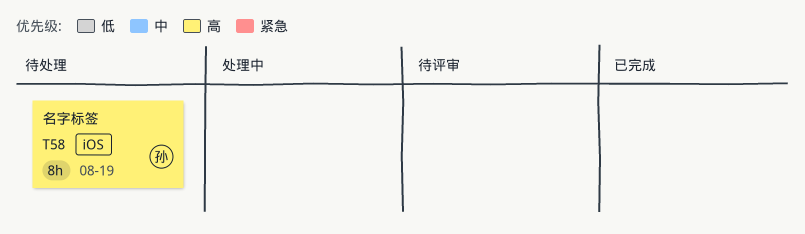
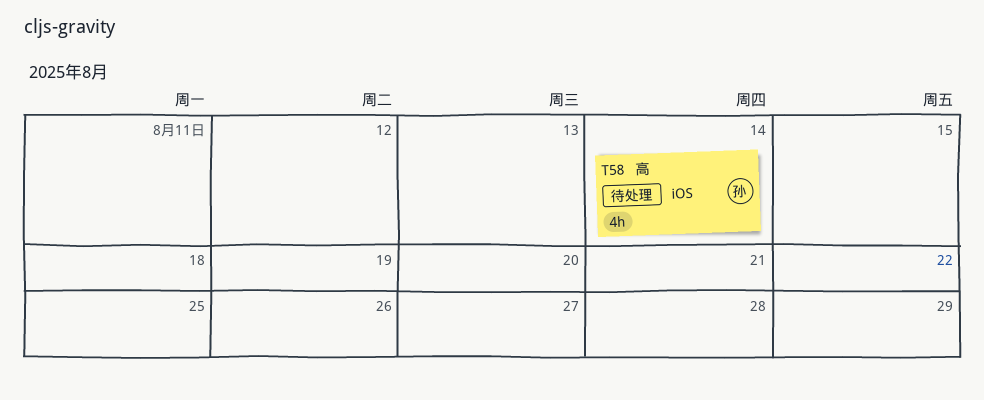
T58, estimate: 8h -> 4h
T58, due: Aug 19 -> Aug 14

